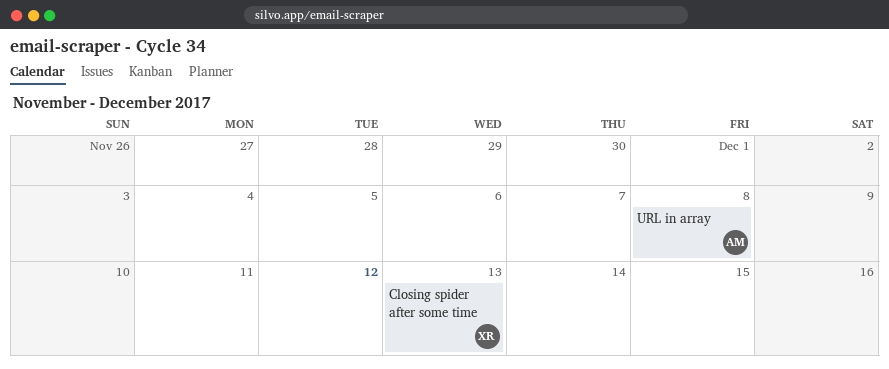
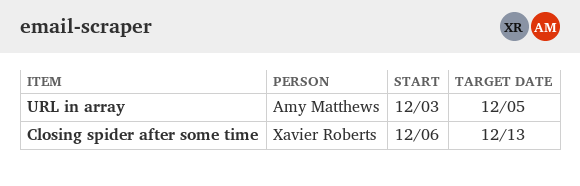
URL in array, due: Dec 8 -> Dec 5

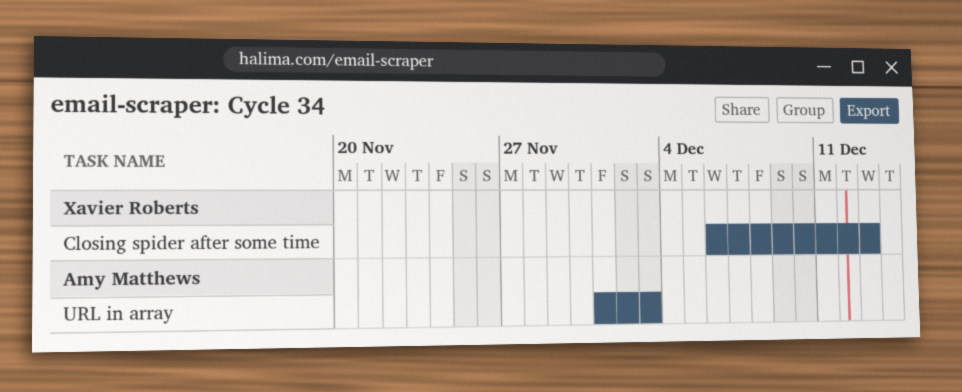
URL in array, start: Dec 3 -> Dec 1
URL in array, due: Dec 5 -> Dec 3

